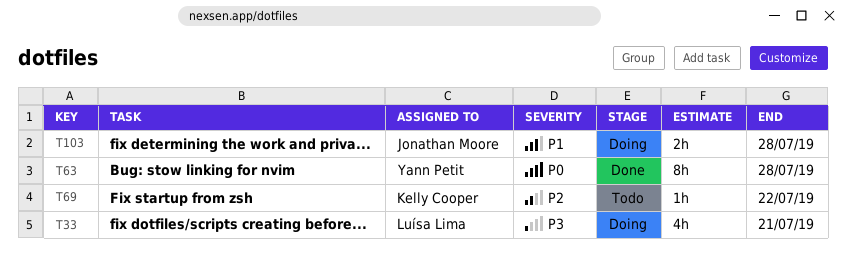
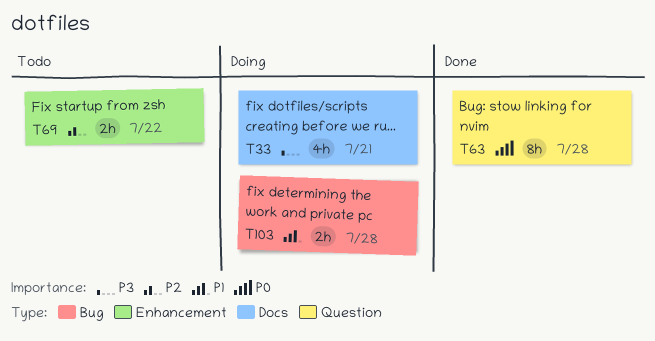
T69, estimate: 1h -> 2h

